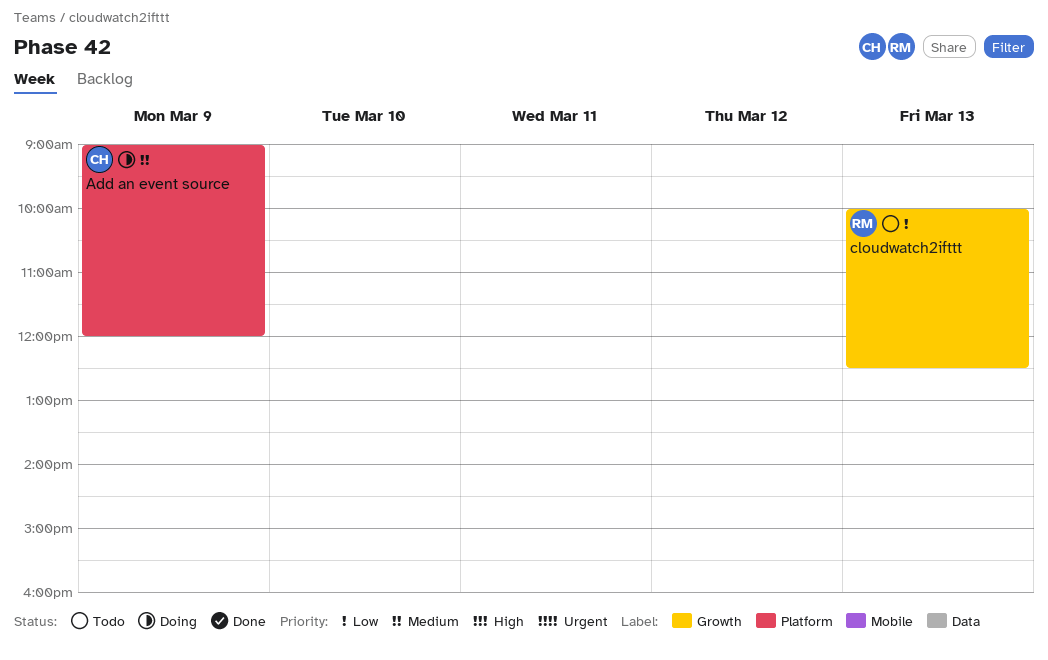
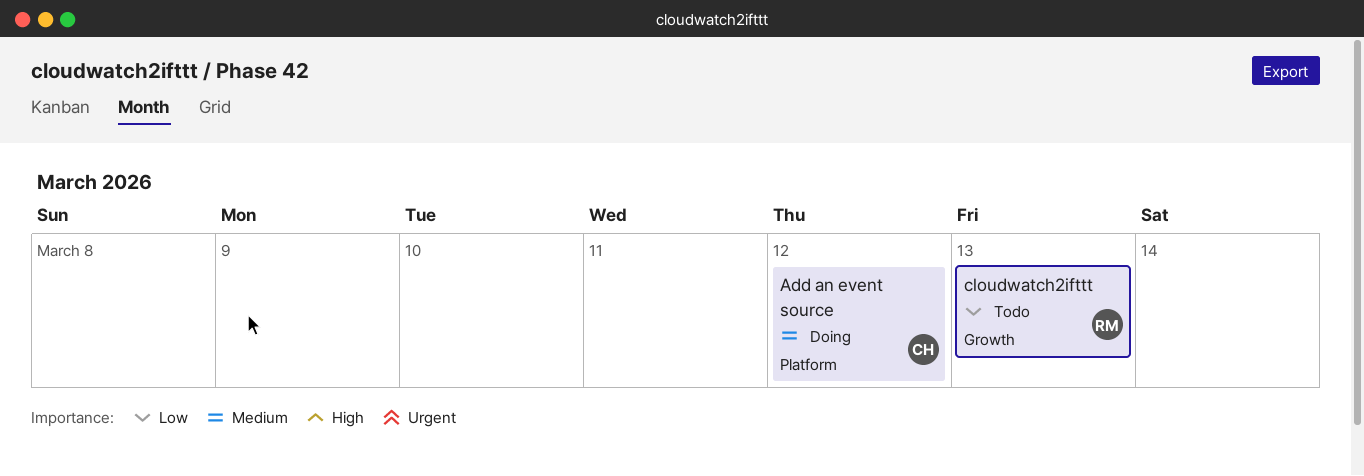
Add an event source, day: Mar 9 -> Mar 12

